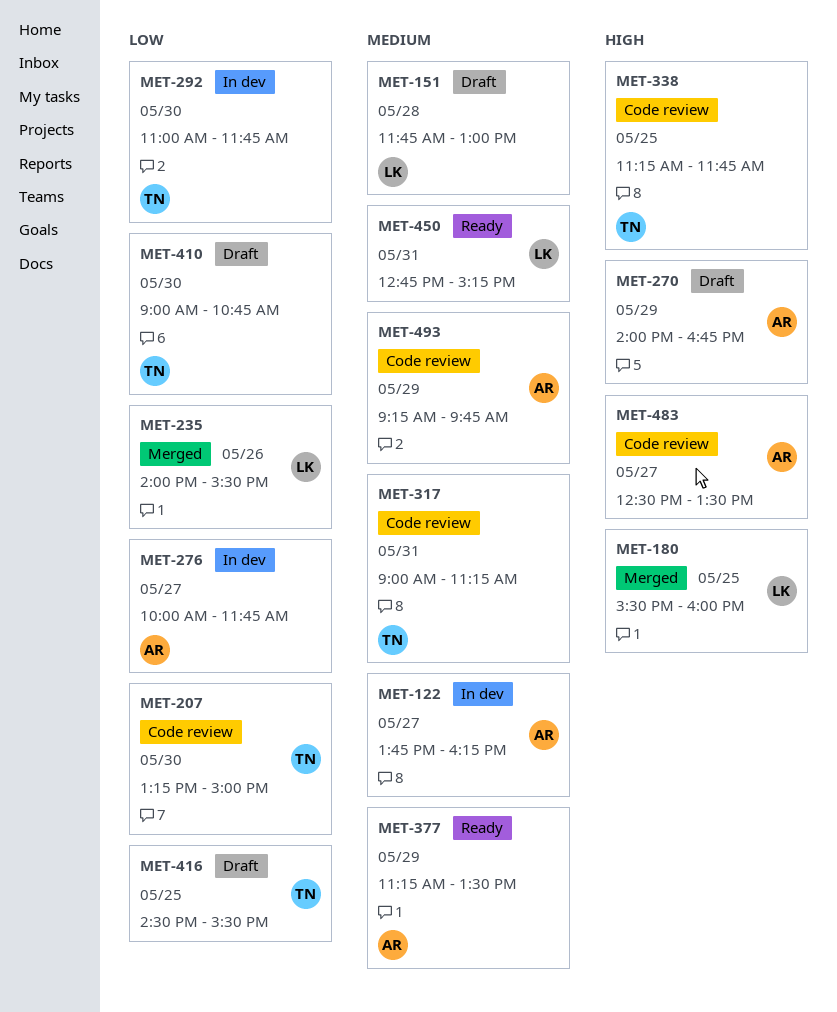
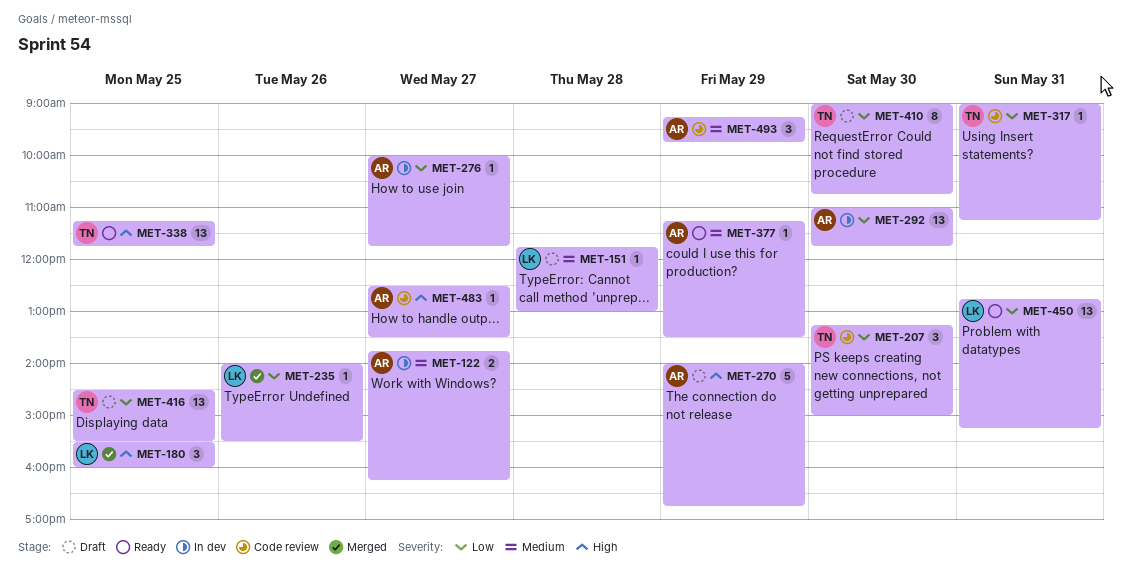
MET-292, owner: TN -> AR
MET-317, priority: Medium -> Low
MET-338, status: Code review -> Ready
MET-450, priority: Medium -> Low

